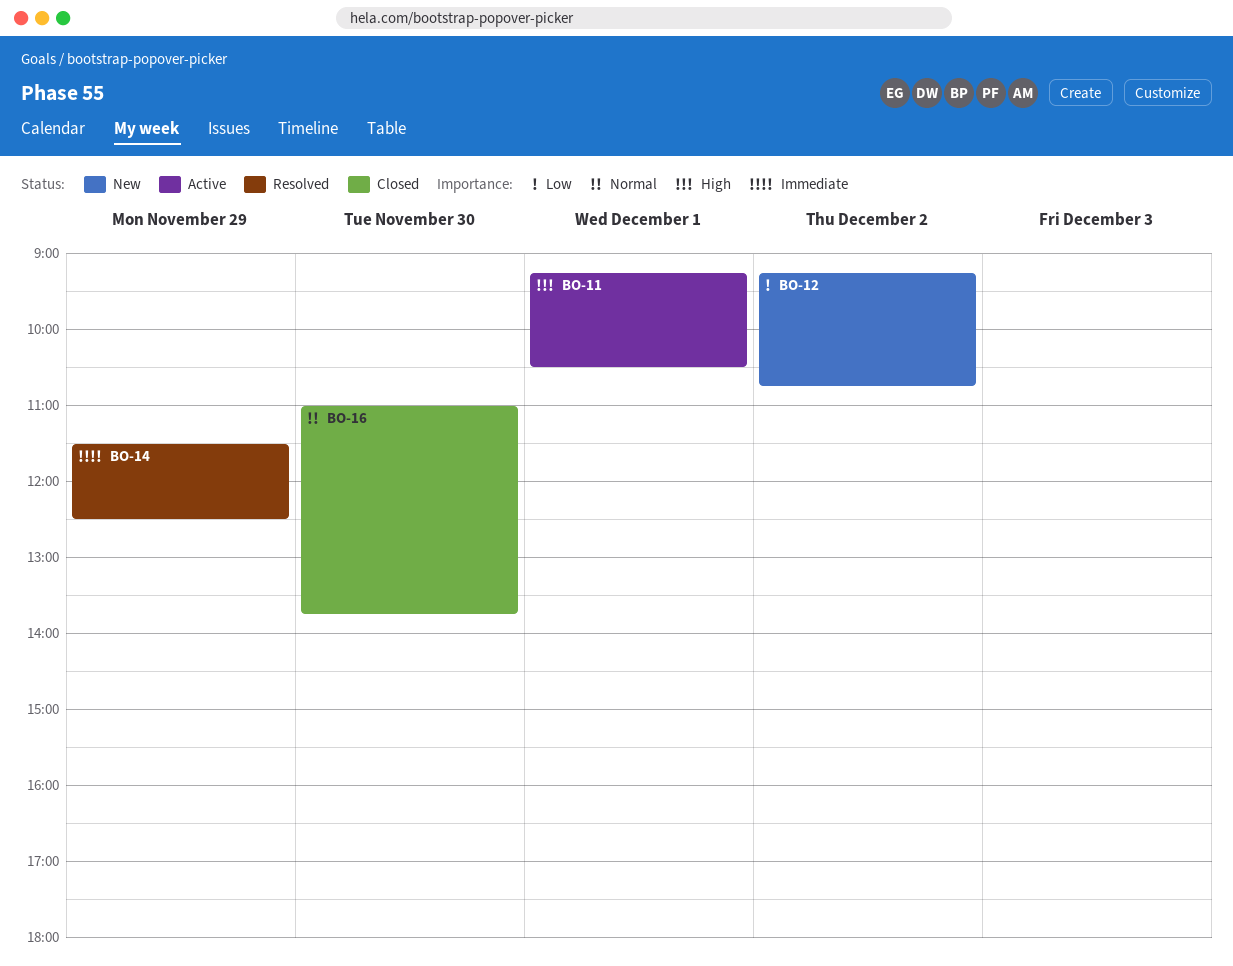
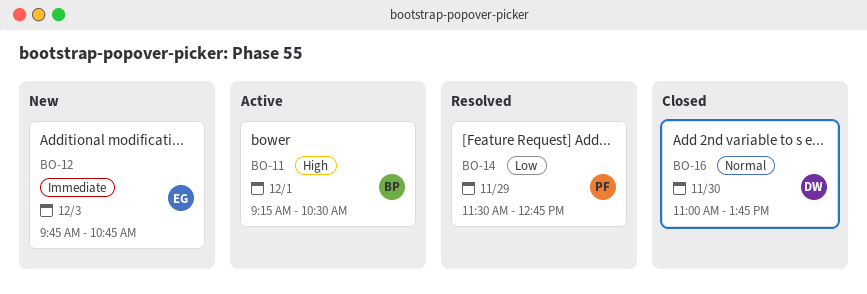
BO-12, priority: Low -> Immediate
BO-12, day: Dec 2 -> Dec 3
BO-12, begins: 09:15 -> 09:45
BO-14, priority: Immediate -> Low
BO-14, ends: 12:30 -> 12:45

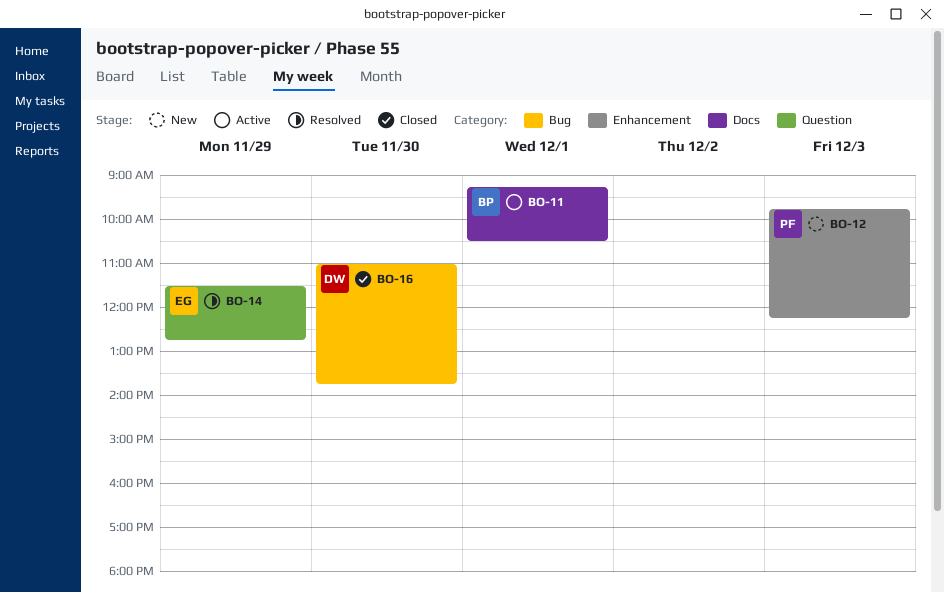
BO-12, owner: EG -> PF
BO-12, ends: 10:45 -> 12:15
BO-14, owner: PF -> EG

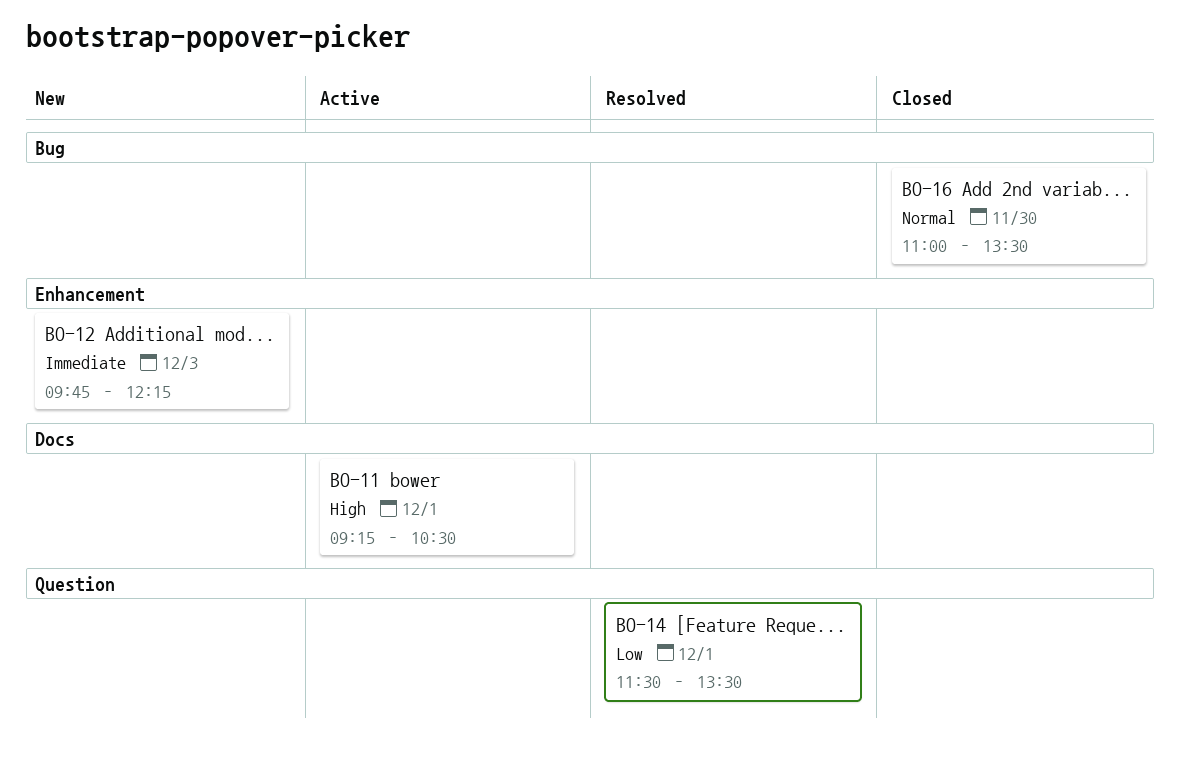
BO-14, day: Nov 29 -> Dec 1
BO-14, ends: 12:45 -> 13:30
BO-16, ends: 13:45 -> 13:30

